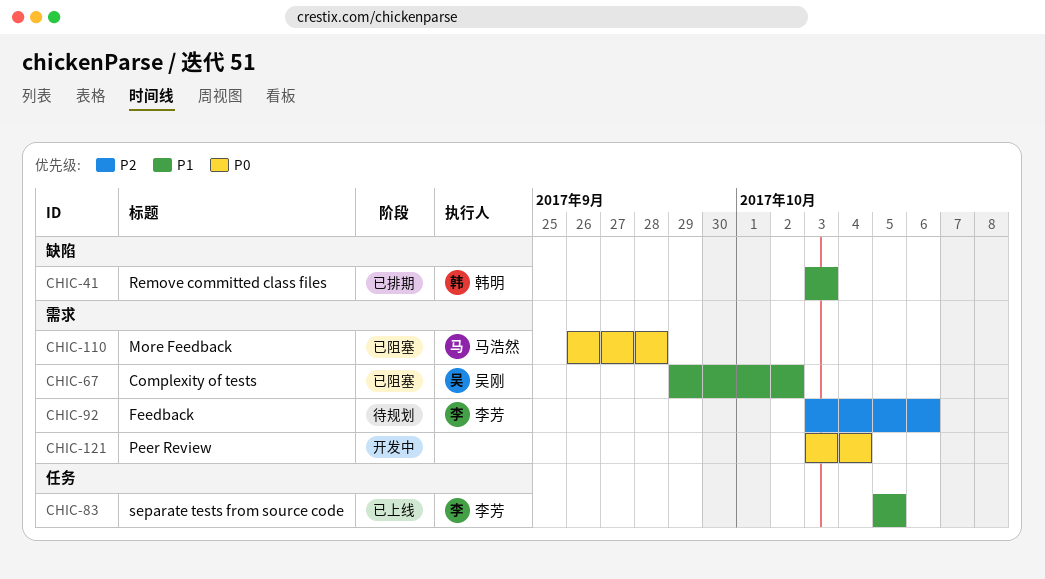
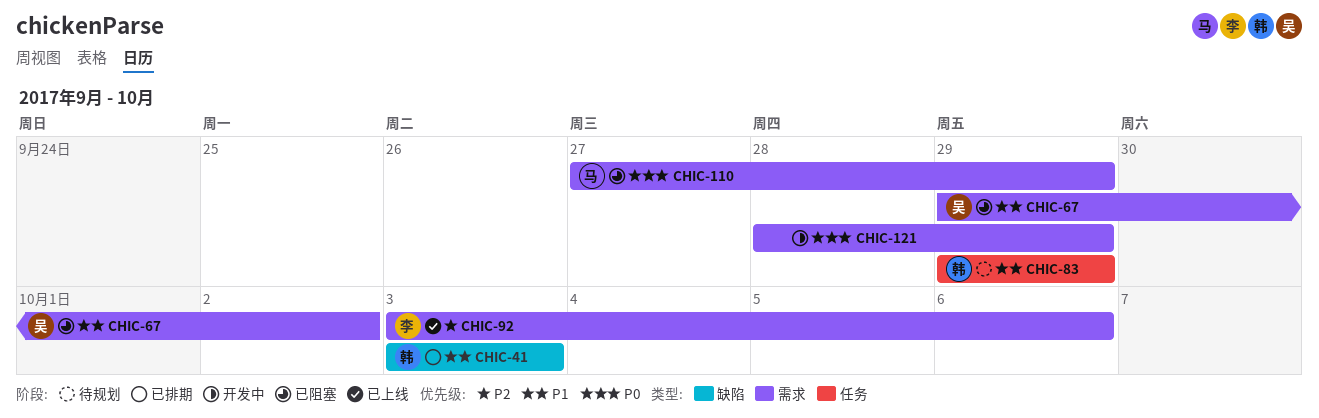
CHIC-83, status: 已上线 -> 待规划
CHIC-83, owner: 李芳 -> 韩明
CHIC-83, start: Oct 5 -> Sep 29
CHIC-83, due: Oct 5 -> Sep 29
CHIC-92, status: 待规划 -> 已上线
CHIC-110, start: Sep 26 -> Sep 27
CHIC-110, due: Sep 28 -> Sep 29
CHIC-121, start: Oct 3 -> Sep 28
CHIC-121, due: Oct 4 -> Sep 29

